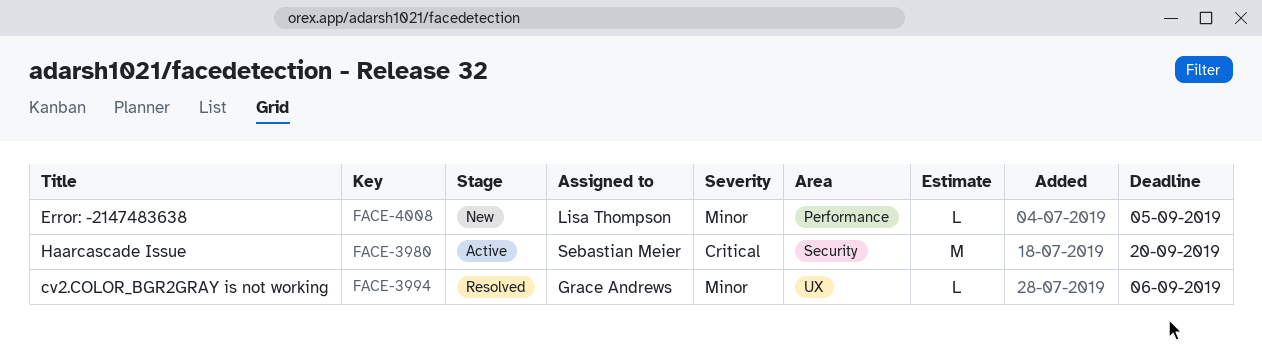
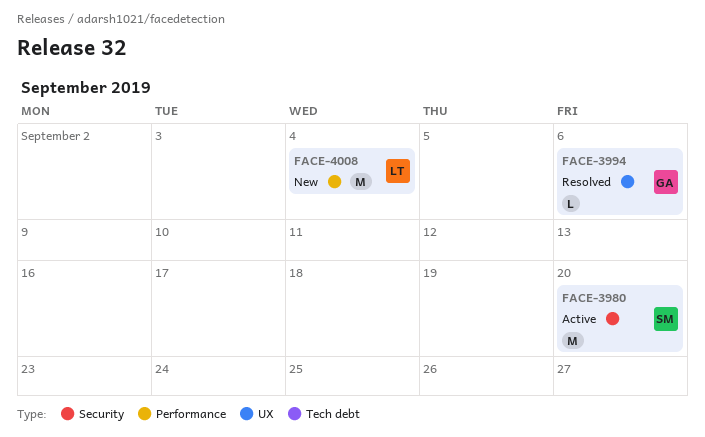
FACE-4008, estimate: L -> M
FACE-4008, due: Sep 5 -> Sep 4

